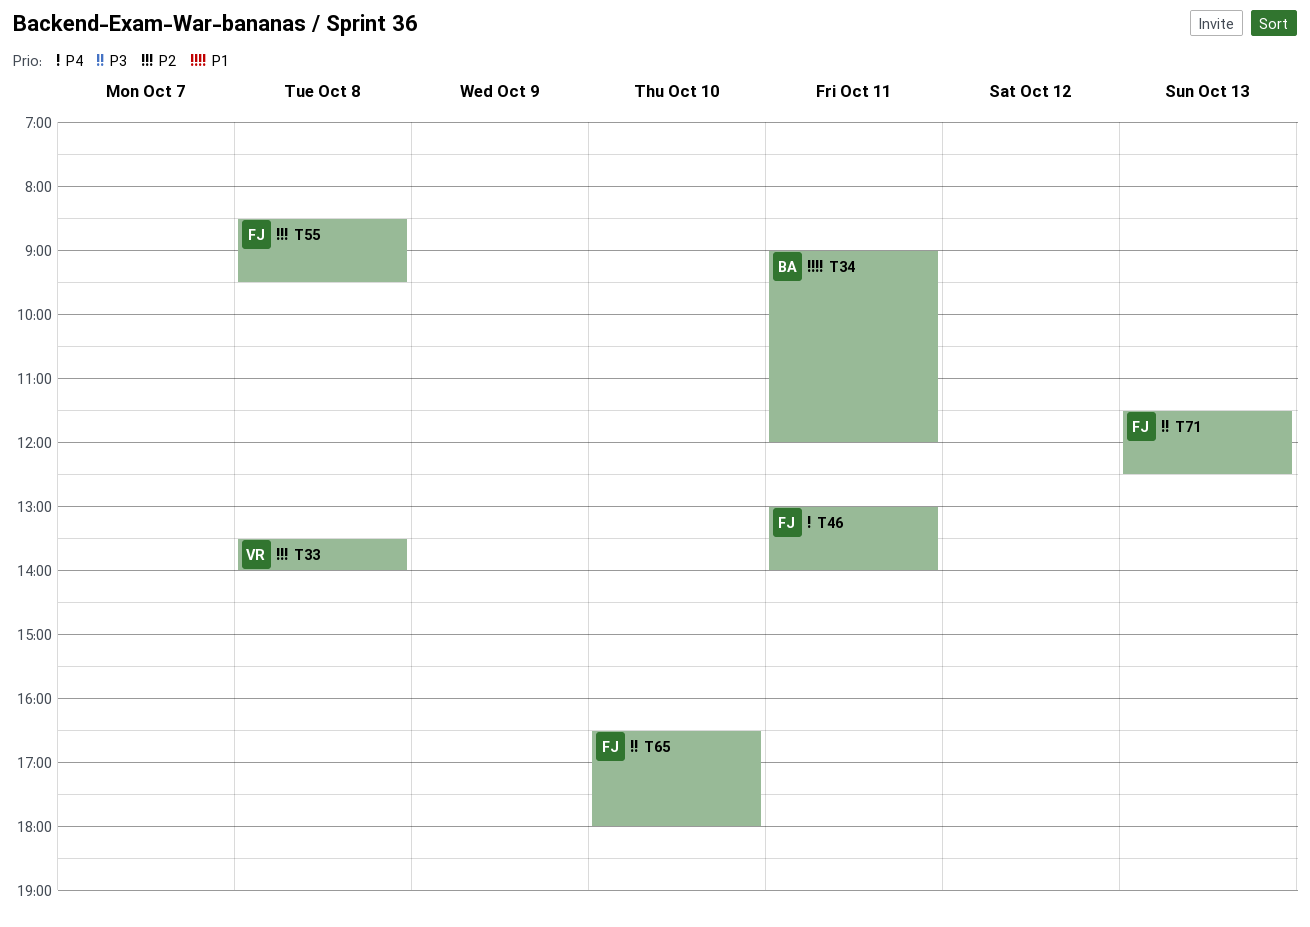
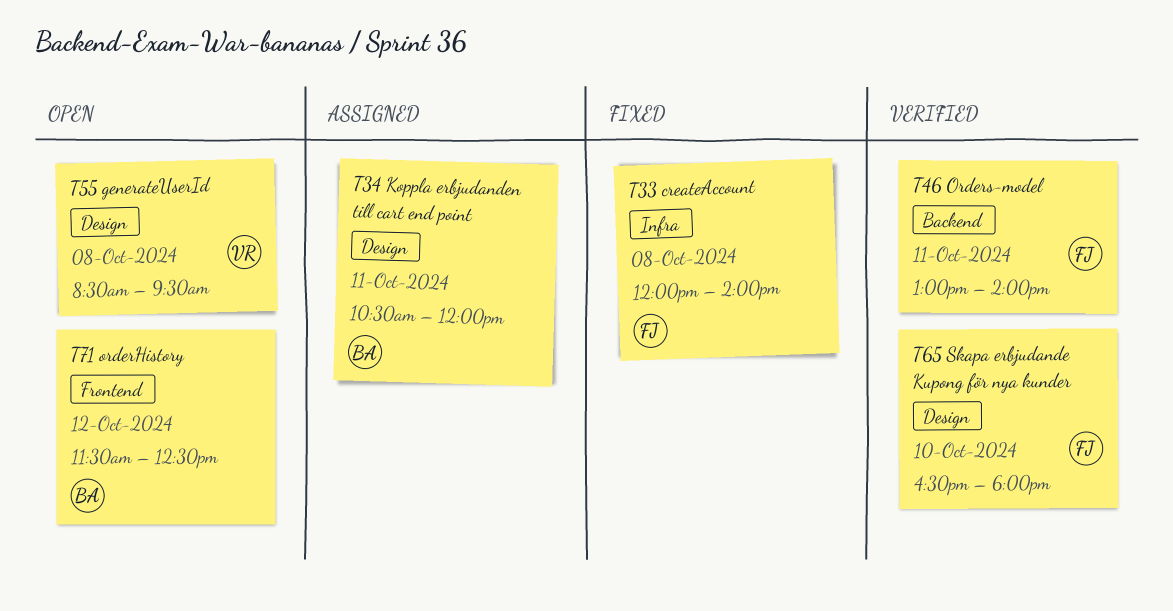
T33, owner: VR -> FJ
T33, begins: 13:30 -> 12:00
T34, begins: 09:00 -> 10:30
T55, owner: FJ -> VR
T71, owner: FJ -> BA
T71, day: Oct 13 -> Oct 12

